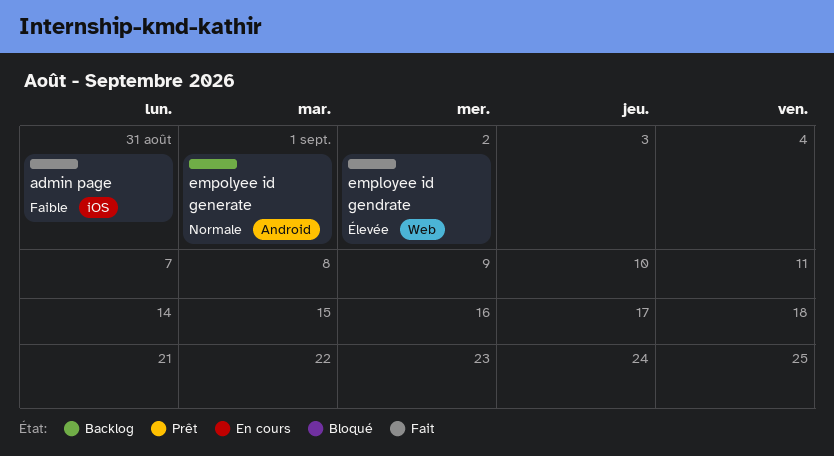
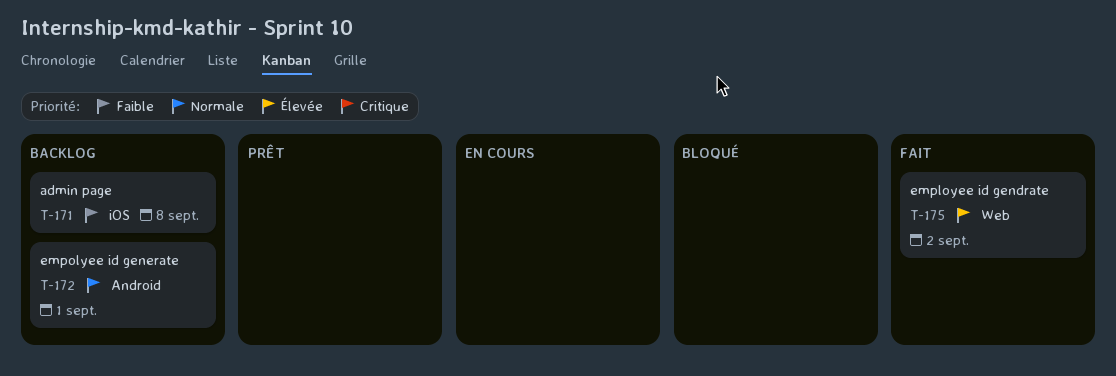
admin page, status: Fait -> Backlog
admin page, due: Aug 31 -> Sep 8

